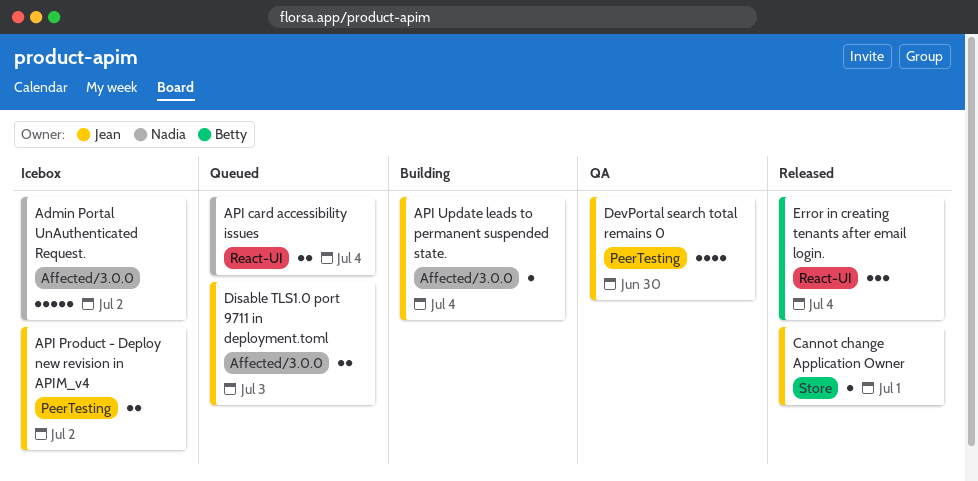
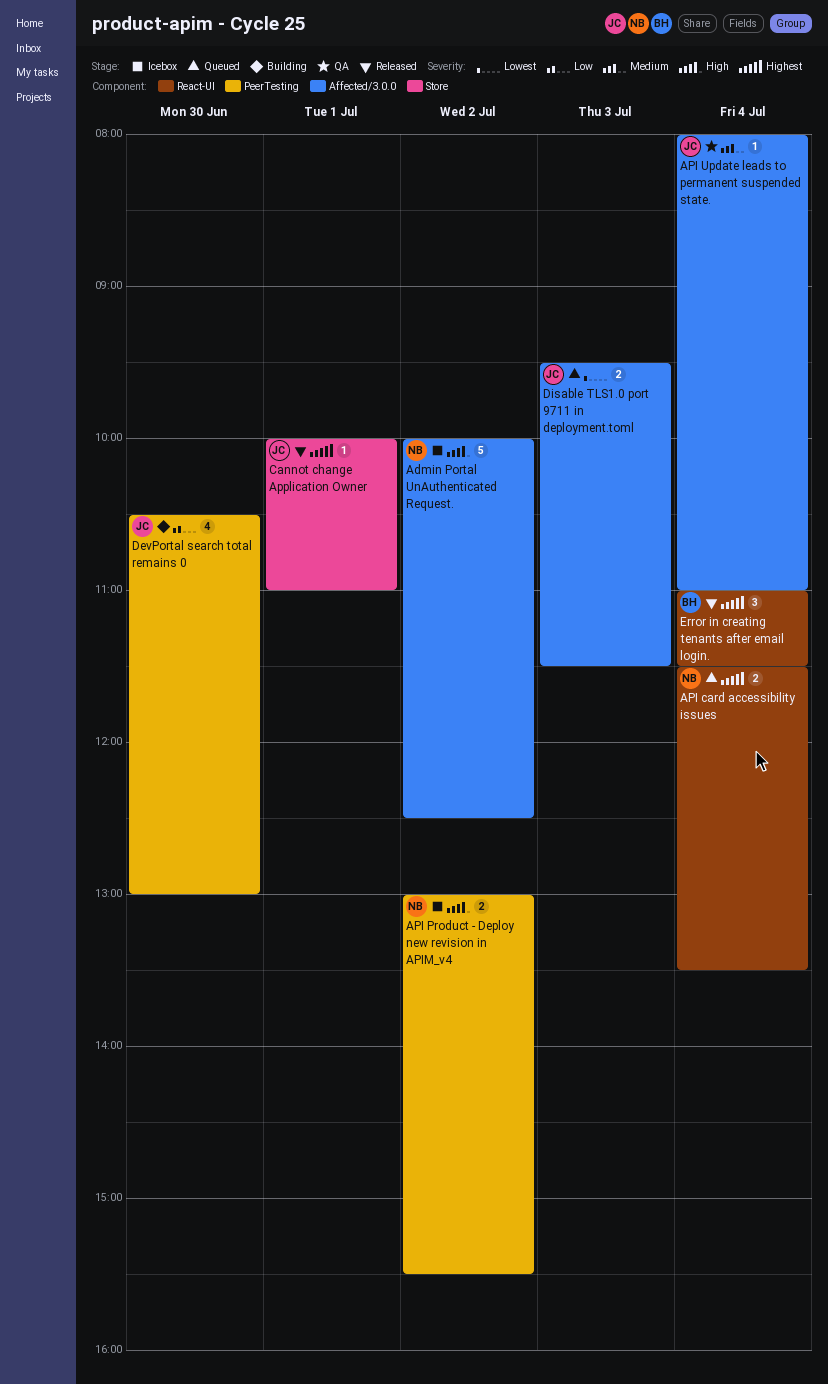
API Product - Deploy new revision in APIM_v4, owner: Jean -> Nadia
API Update leads to permanent suspended state., status: Building -> QA
DevPortal search total remains 0, status: QA -> Building

